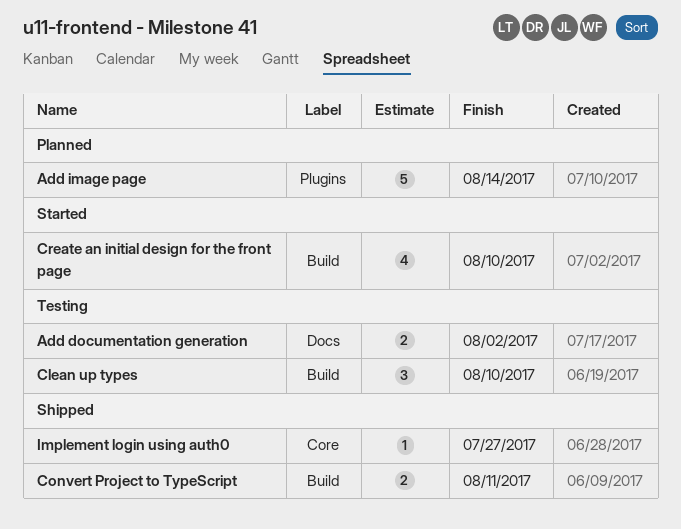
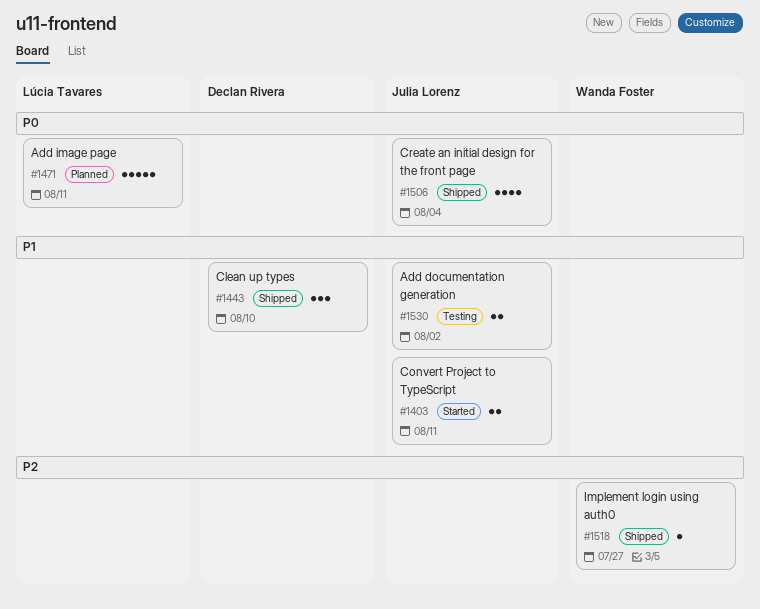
Add image page, due: Aug 14 -> Aug 11
Clean up types, status: Testing -> Shipped
Convert Project to TypeScript, status: Shipped -> Started
Create an initial design for the front page, status: Started -> Shipped
Create an initial design for the front page, due: Aug 10 -> Aug 4

